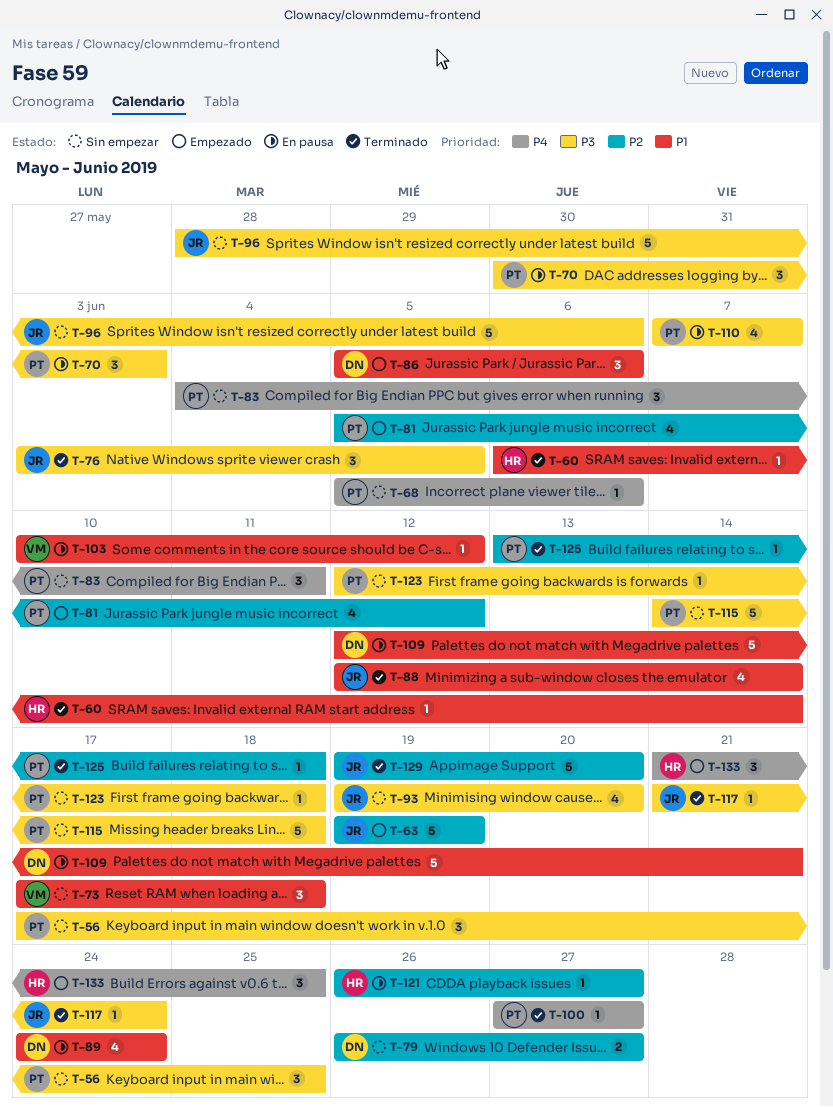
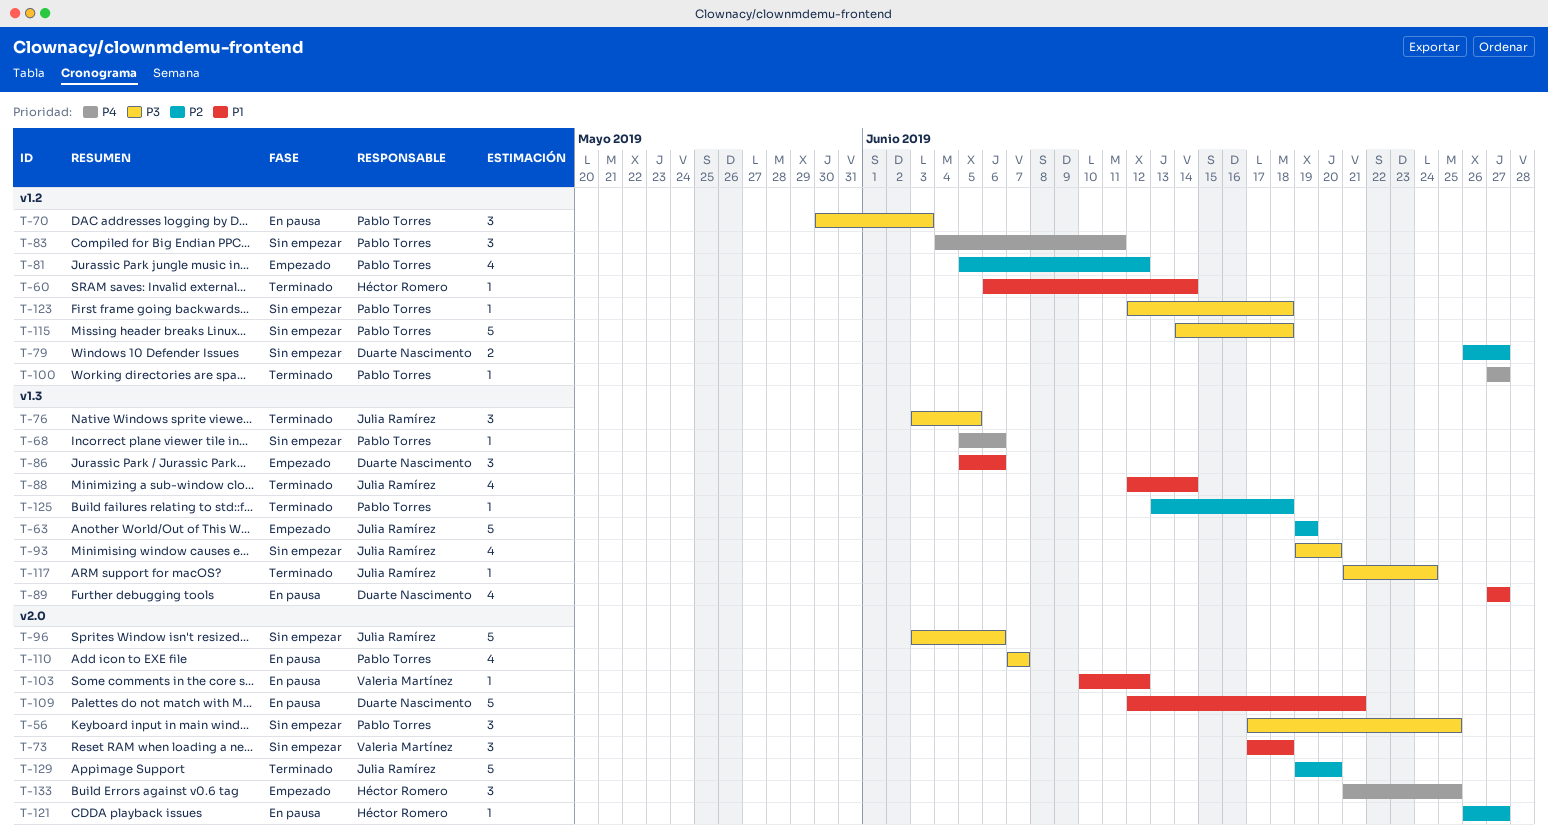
T-89, start: Jun 24 -> Jun 27
T-89, due: Jun 24 -> Jun 27
T-96, start: May 28 -> Jun 3

